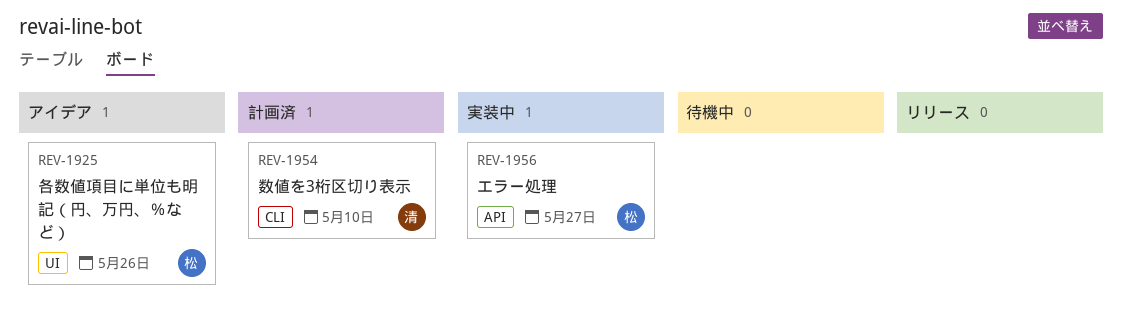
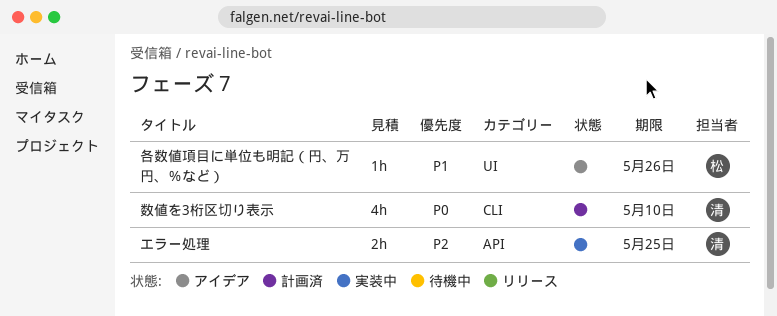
エラー処理, owner: 松 -> 清
エラー処理, due: May 27 -> May 25

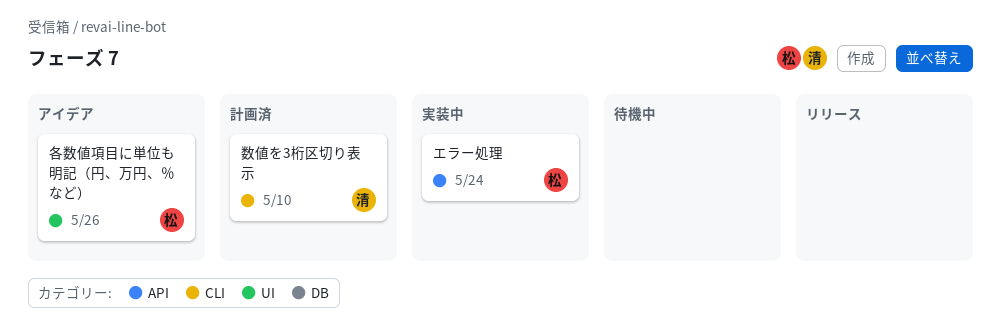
エラー処理, owner: 清 -> 松
エラー処理, due: May 25 -> May 24

